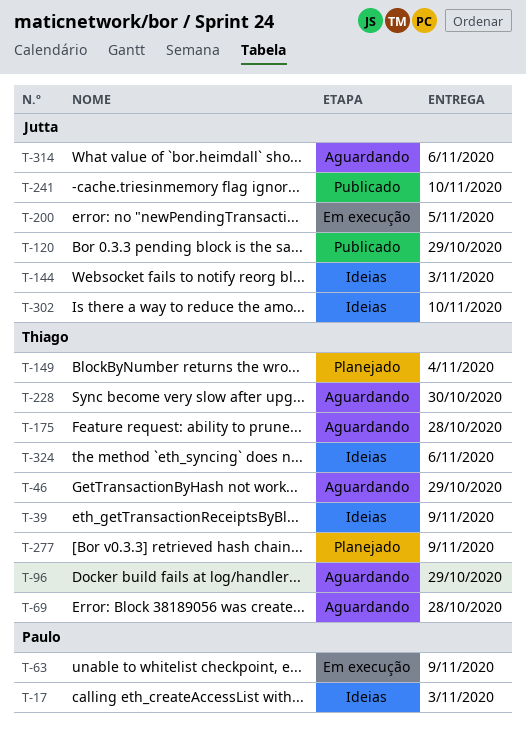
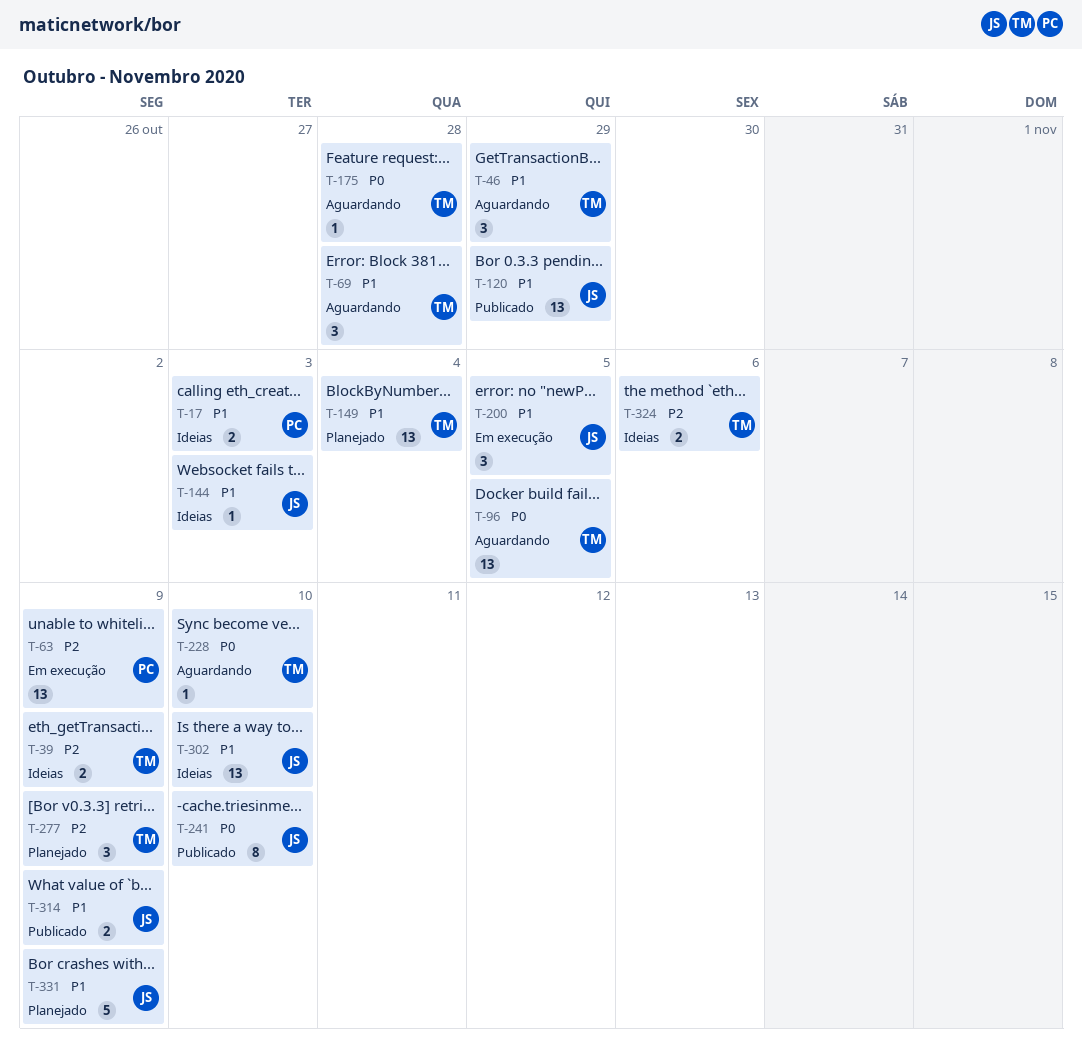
T-96, due: Oct 29 -> Nov 5
T-228, due: Oct 30 -> Nov 10
T-314, status: Aguardando -> Publicado
T-314, due: Nov 6 -> Nov 9
T-331: none -> present

